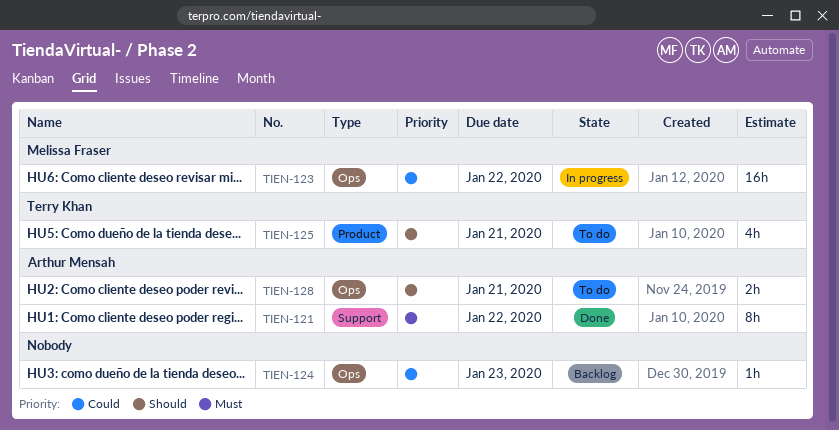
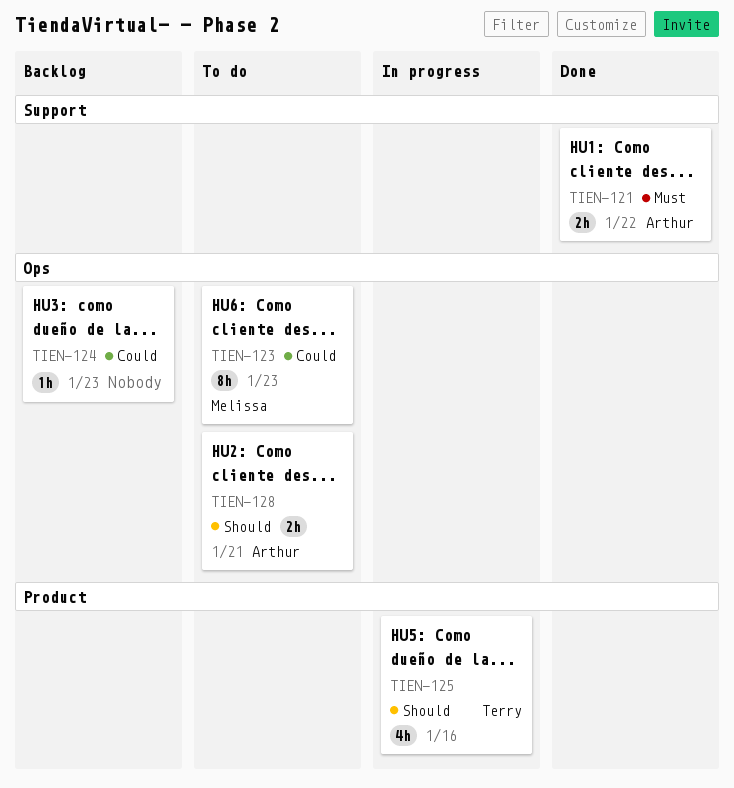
TIEN-121, estimate: 8h -> 2h
TIEN-123, status: In progress -> To do
TIEN-123, estimate: 16h -> 8h
TIEN-123, due: Jan 22 -> Jan 23
TIEN-125, status: To do -> In progress
TIEN-125, due: Jan 21 -> Jan 16

